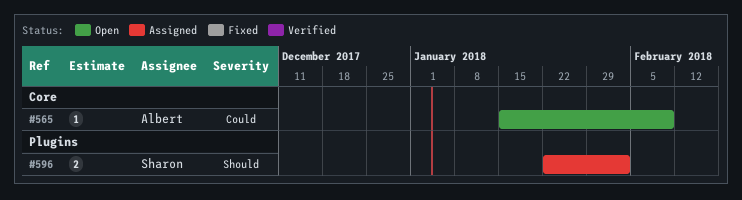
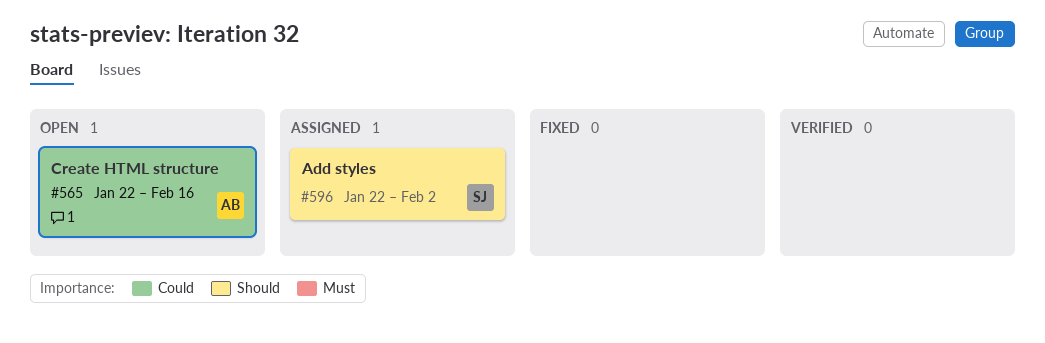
#565, start: Jan 15 -> Jan 22
#565, due: Feb 9 -> Feb 16

